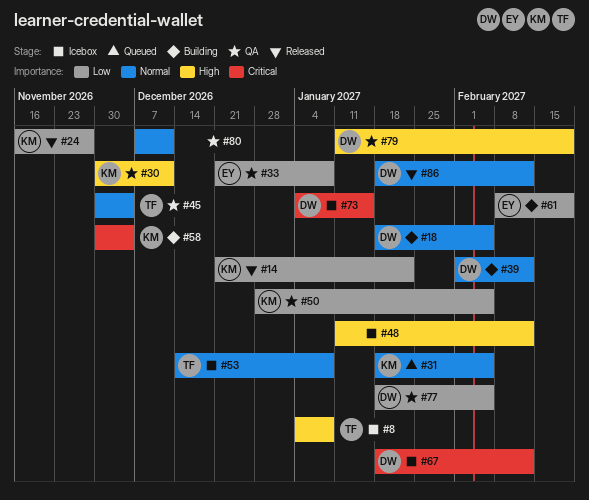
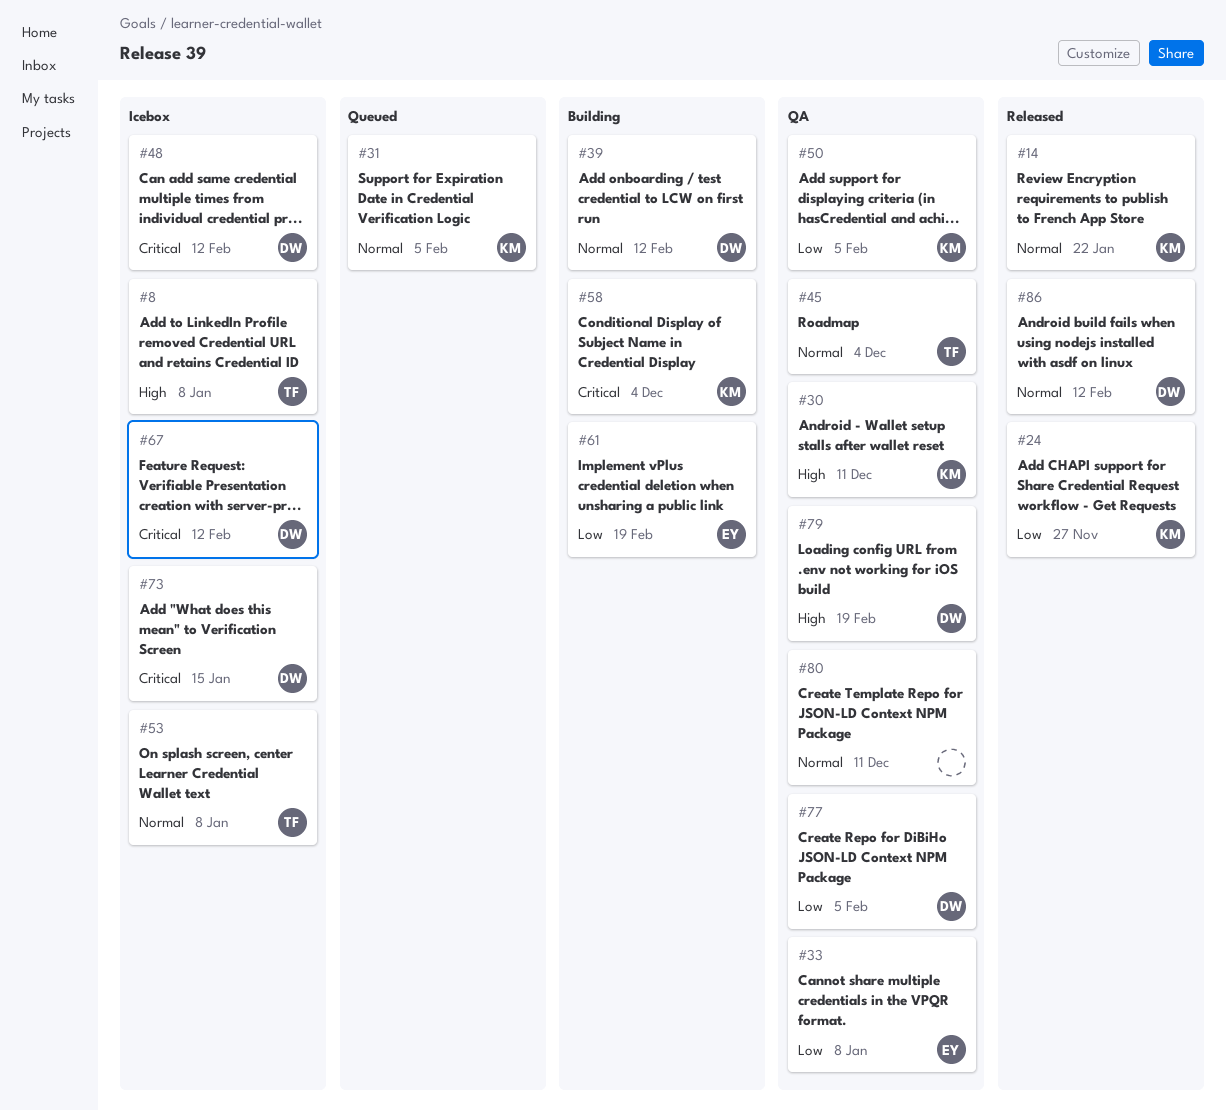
#14, priority: Low -> Normal
#18: present -> none
#48, owner: none -> DW
#48, priority: High -> Critical

